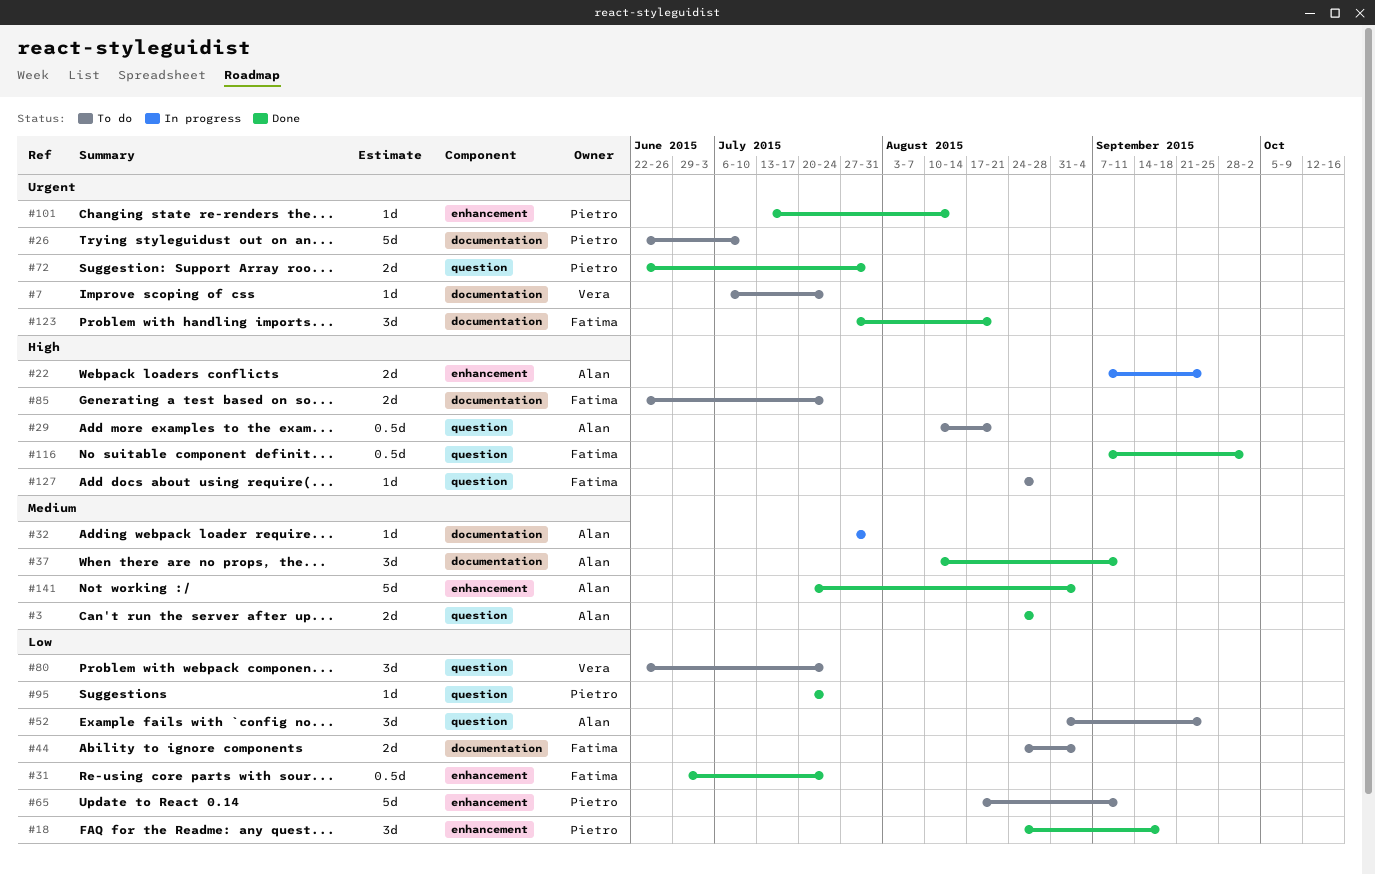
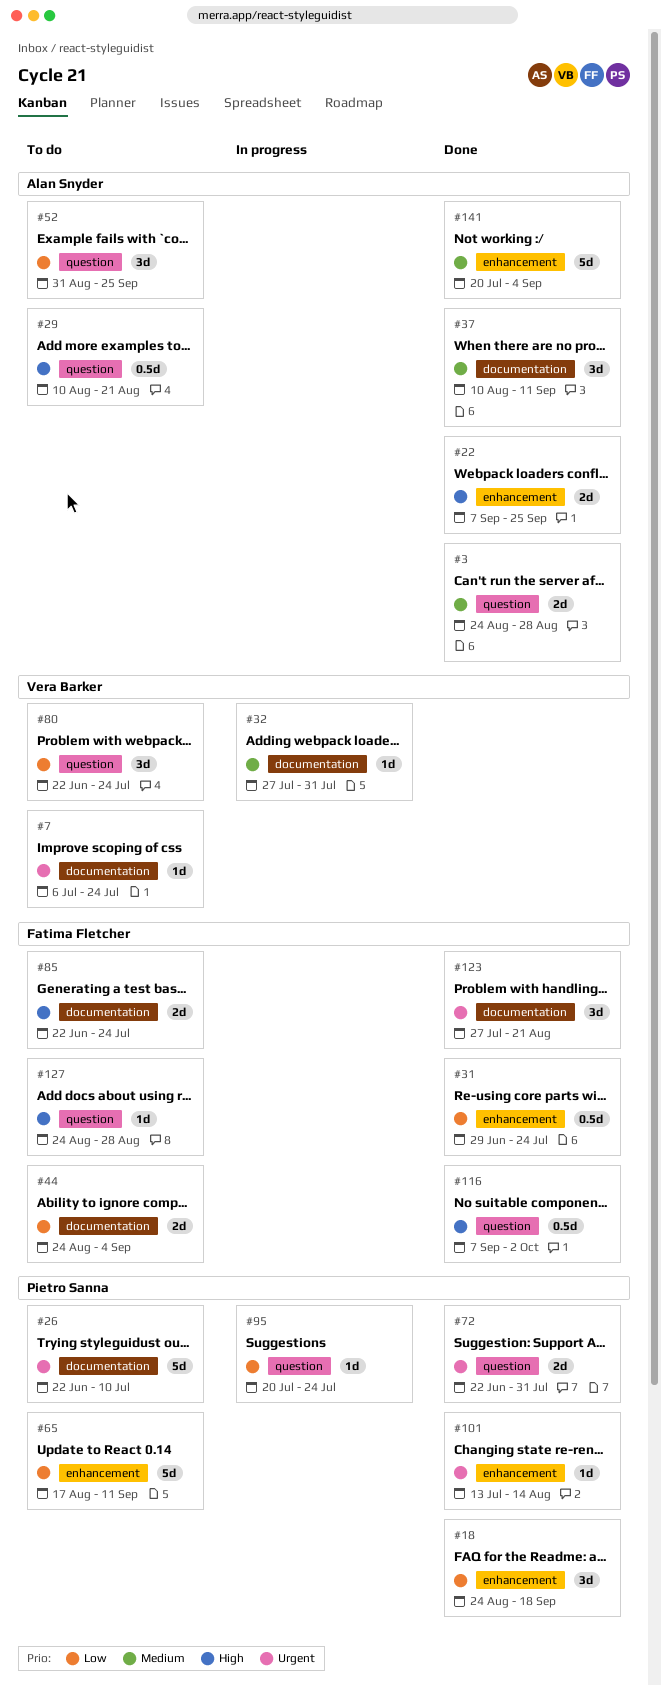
#22, status: In progress -> Done
#32, owner: Alan Snyder -> Vera Barker
#95, status: Done -> In progress

